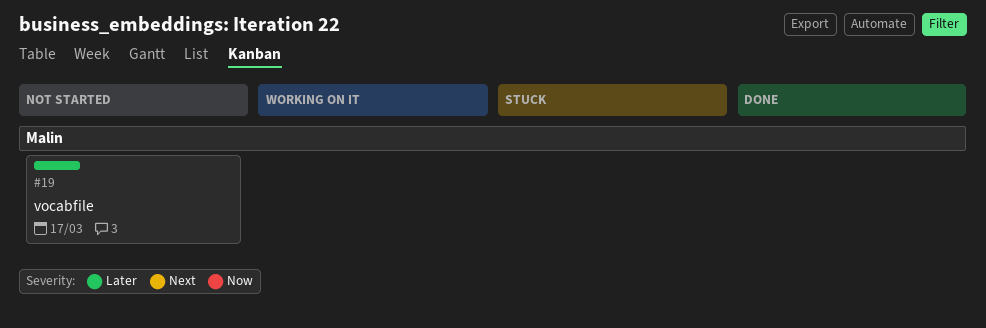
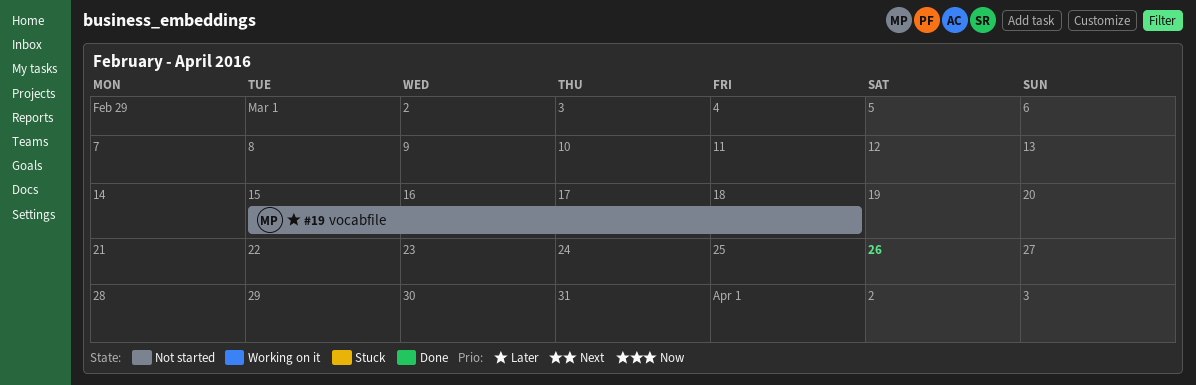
#19, due: Mar 17 -> Mar 18

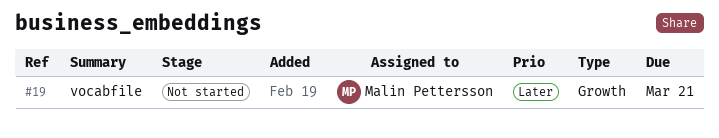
#19, due: Mar 18 -> Mar 21

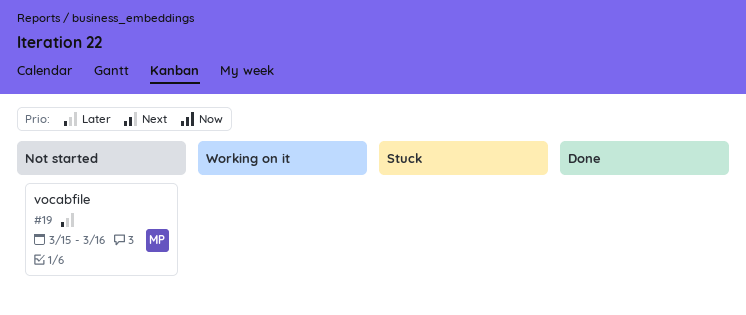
#19, due: Mar 21 -> Mar 16

